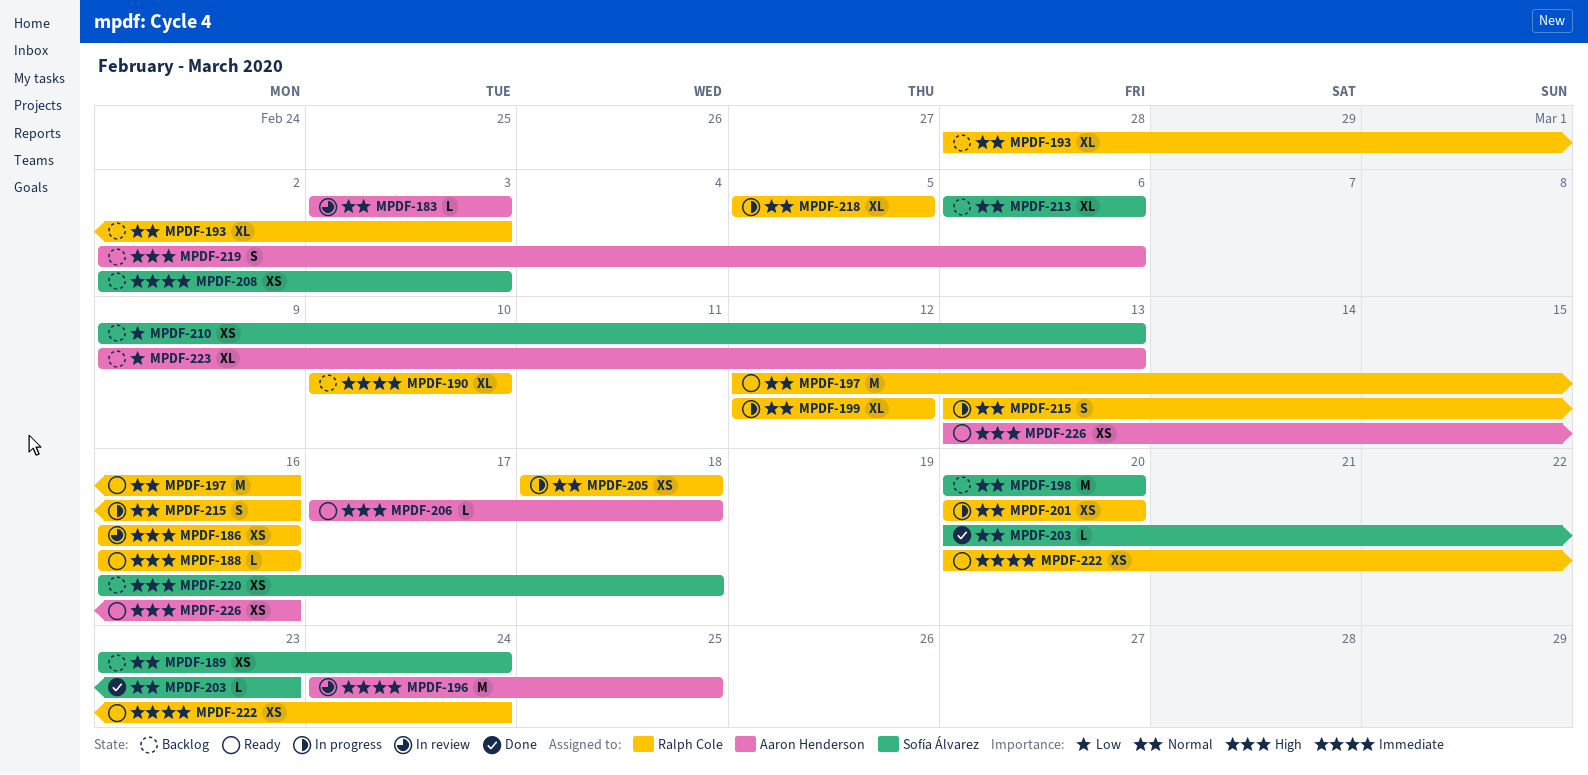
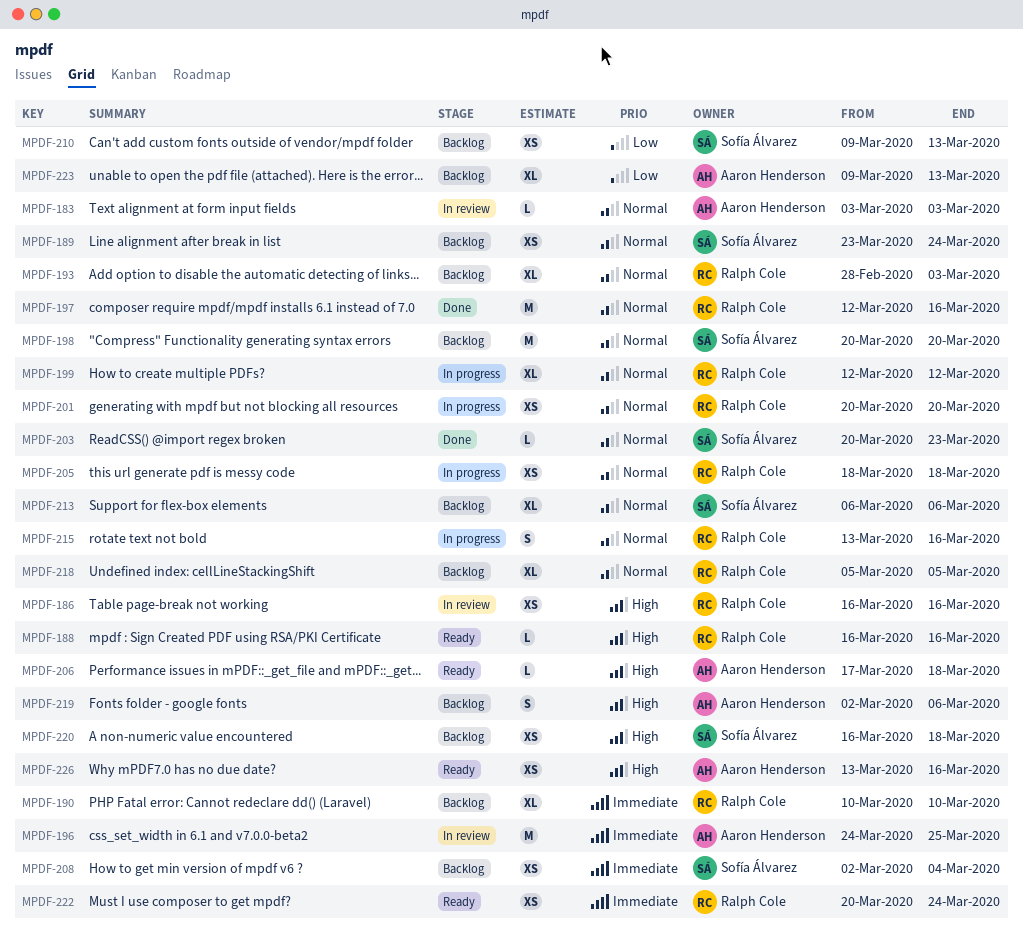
MPDF-197, status: Ready -> Done
MPDF-208, due: Mar 3 -> Mar 4
MPDF-218, status: In progress -> Backlog

